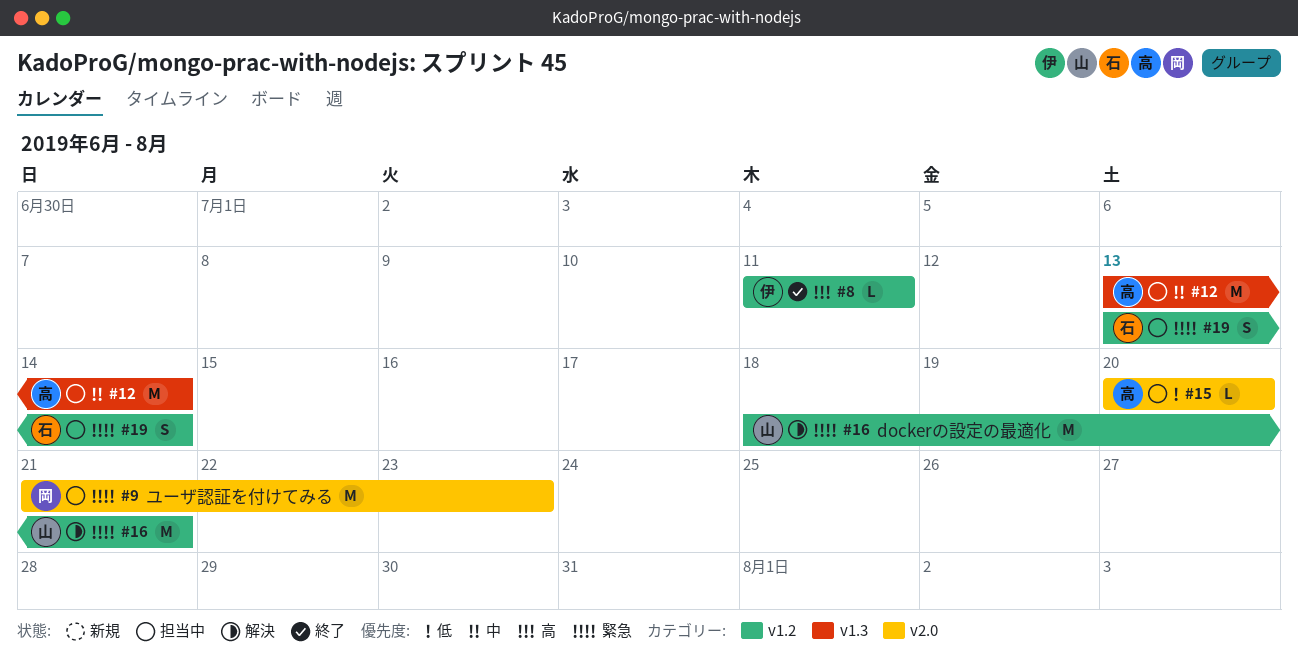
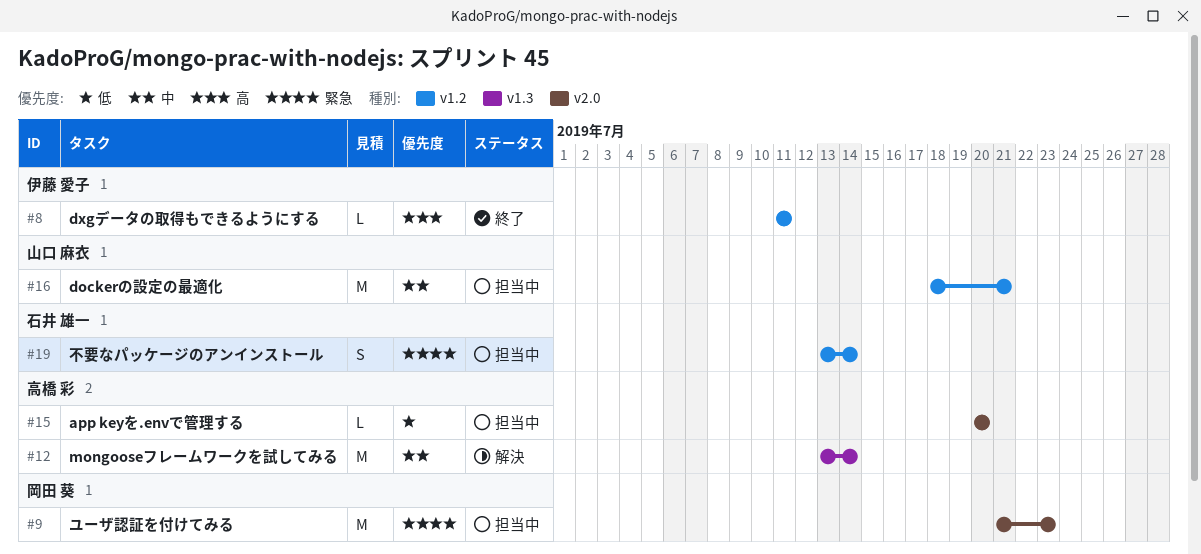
#12, status: 担当中 -> 解決
#16, status: 解決 -> 担当中
#16, priority: 緊急 -> 中

